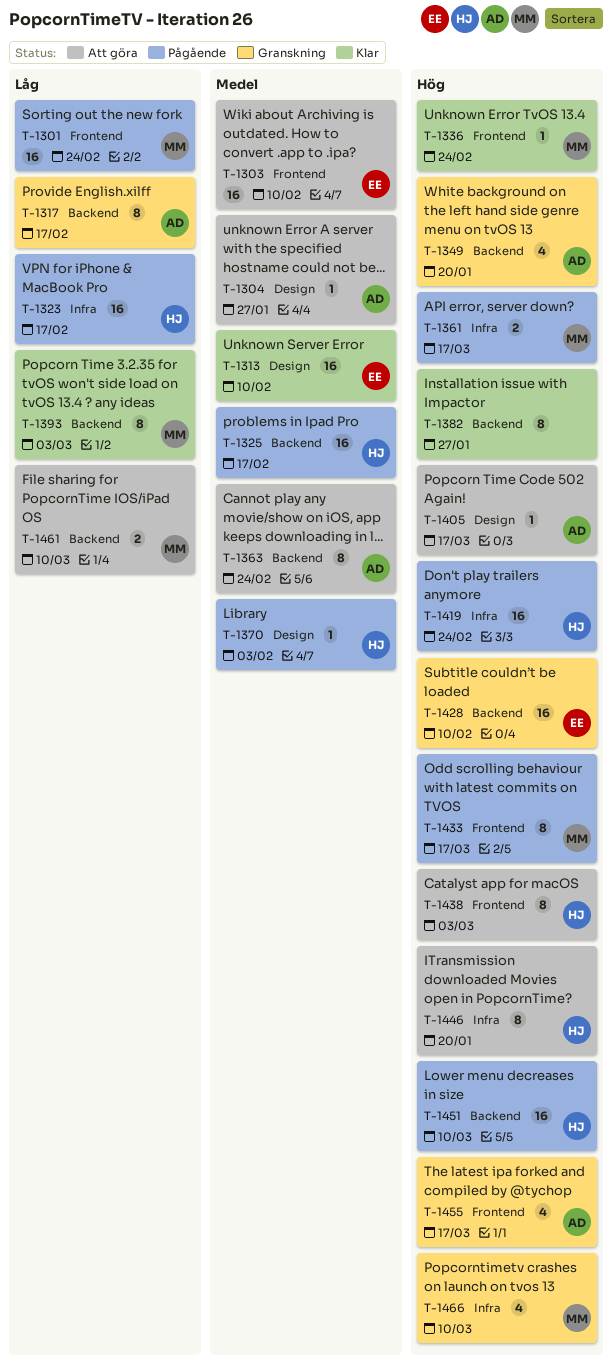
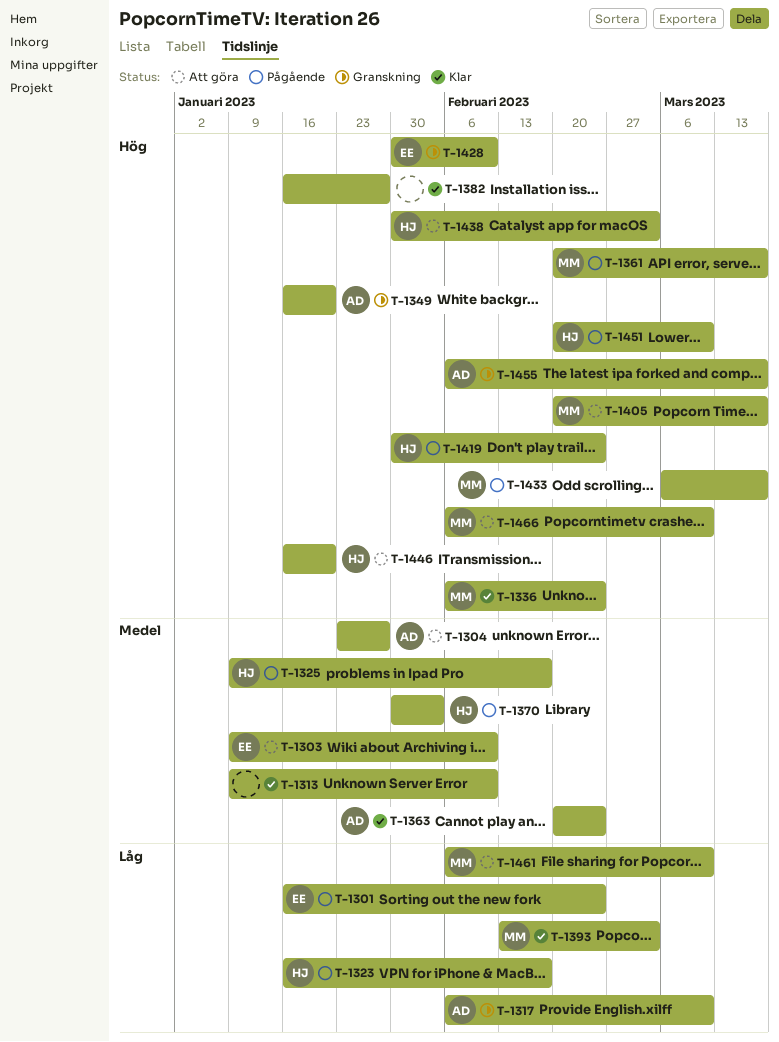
T-1301, owner: MM -> EE
T-1313, owner: EE -> none
T-1317, due: Feb 17 -> Mar 10
T-1363, status: Att göra -> Klar
T-1405, owner: AD -> MM
T-1466, status: Granskning -> Att göra

